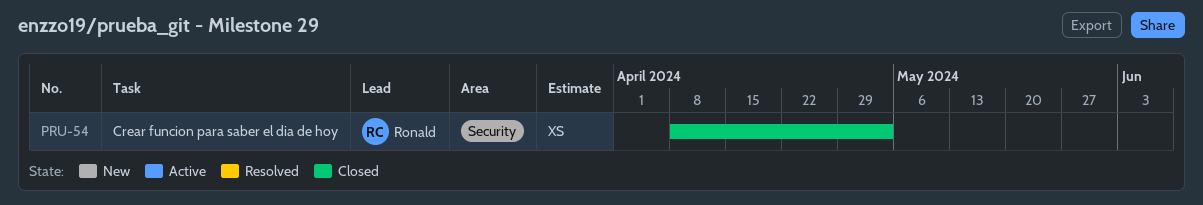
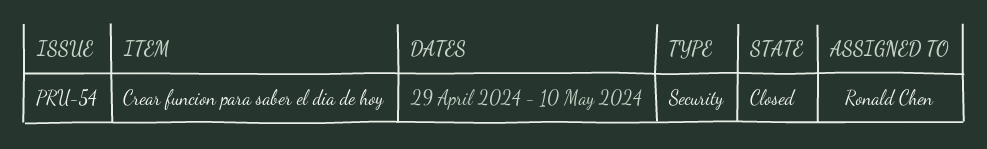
PRU-54, start: Apr 8 -> Apr 29
PRU-54, due: May 3 -> May 10

